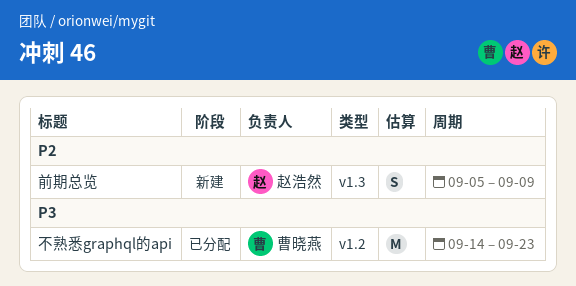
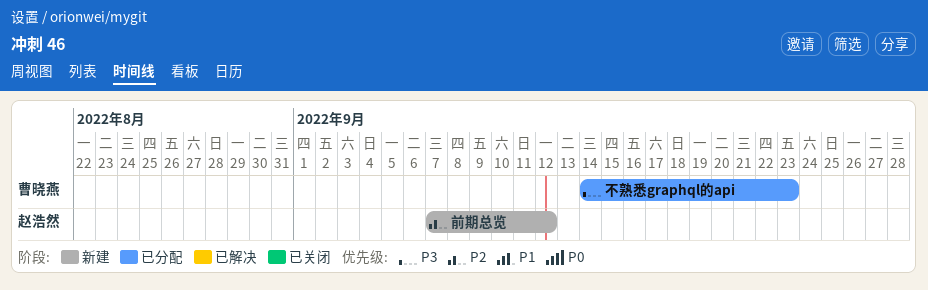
前期总览, start: Sep 5 -> Sep 7
前期总览, due: Sep 9 -> Sep 12

